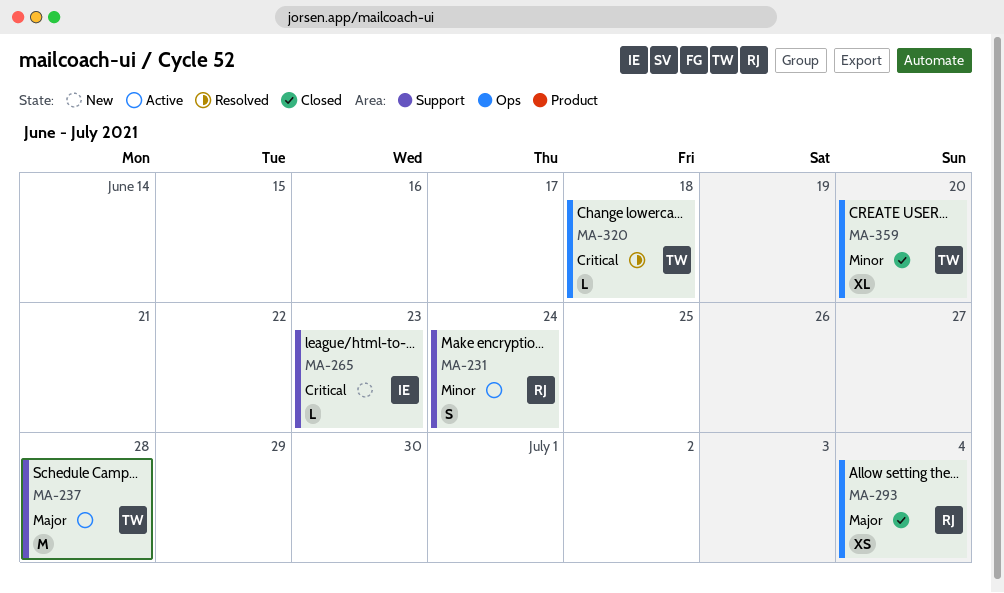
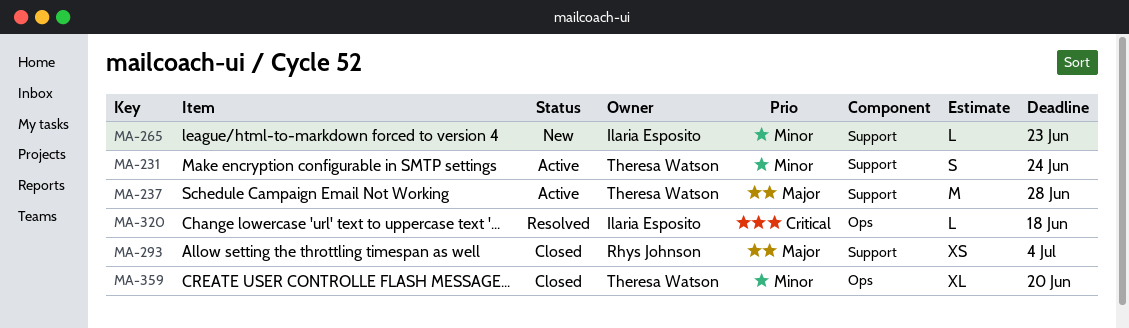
MA-231, owner: Rhys Johnson -> Theresa Watson
MA-265, priority: Critical -> Minor
MA-293, label: Ops -> Support
MA-320, owner: Theresa Watson -> Ilaria Esposito

